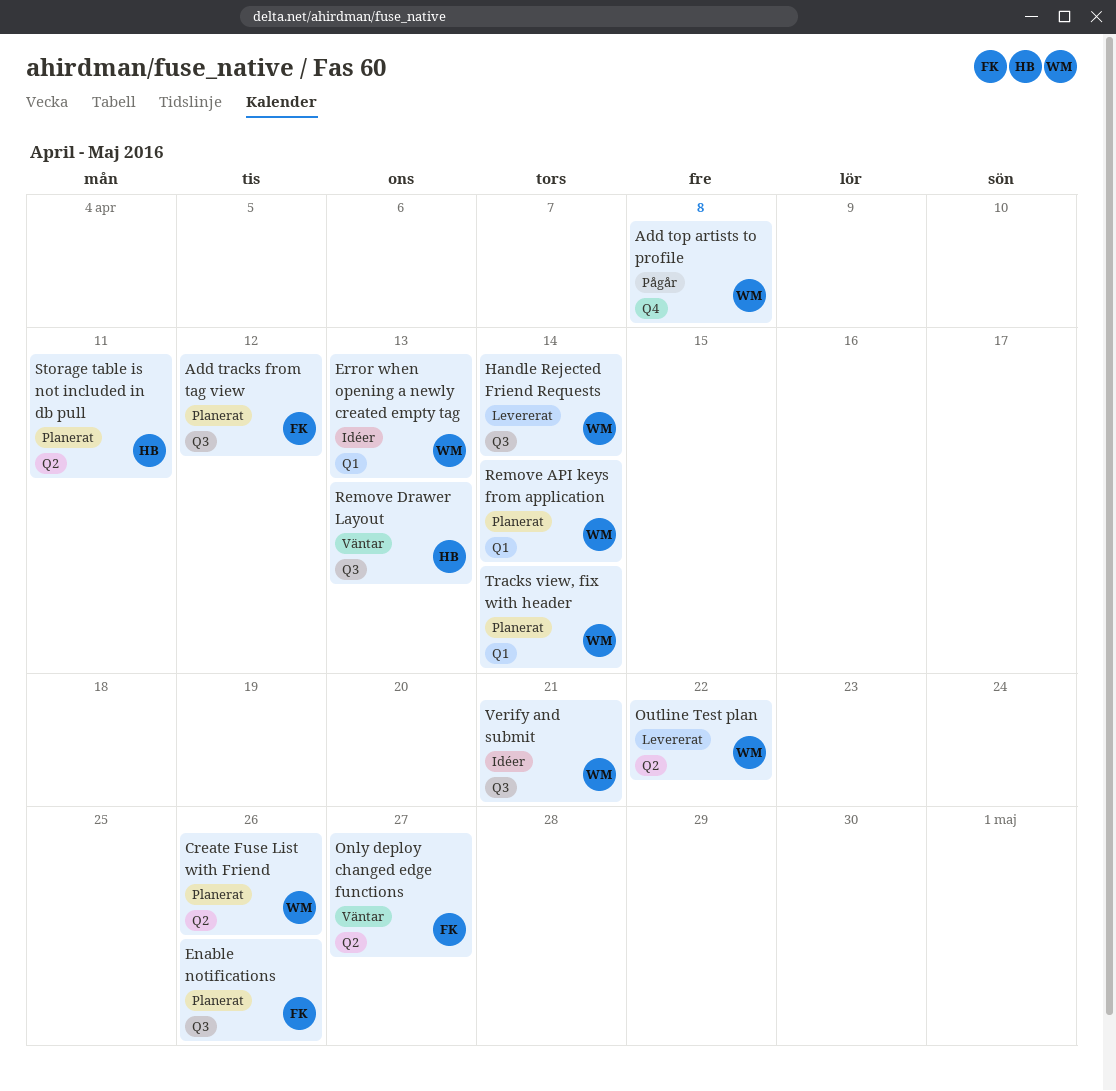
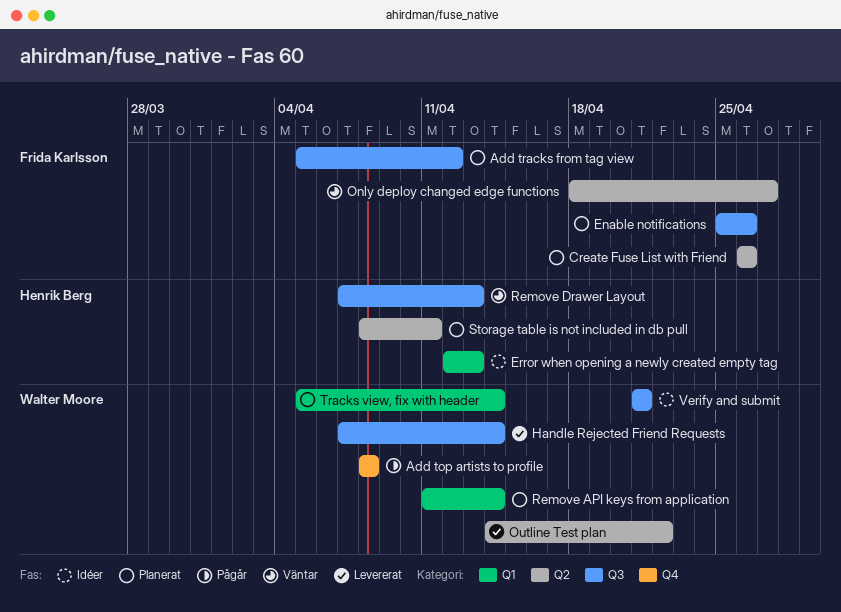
Create Fuse List with Friend, owner: Walter Moore -> Frida Karlsson
Error when opening a newly created empty tag, owner: Walter Moore -> Henrik Berg

